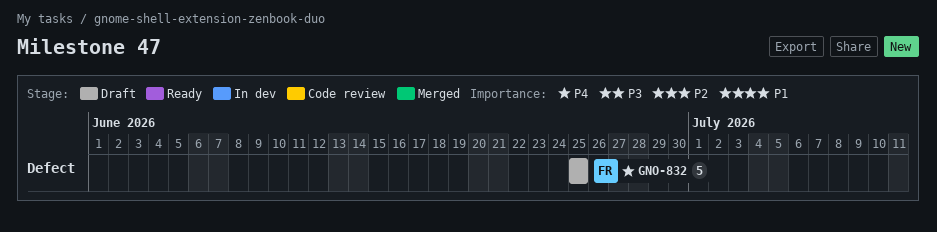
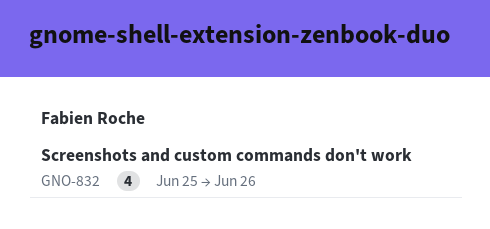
GNO-832, estimate: 5 -> 4
GNO-832, due: Jun 25 -> Jun 26

